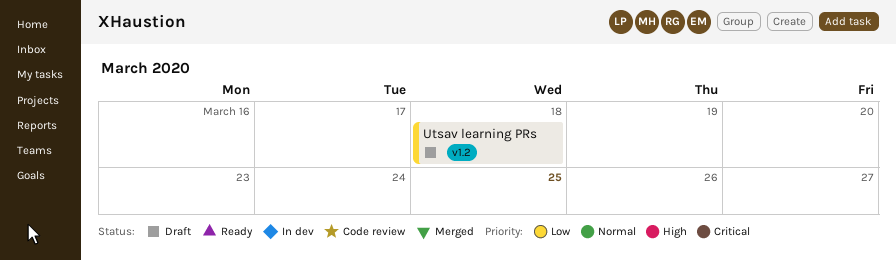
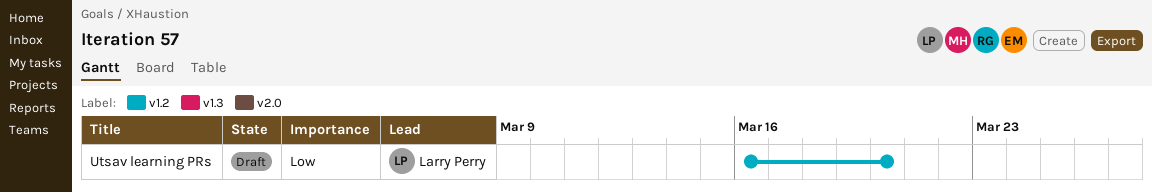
Utsav learning PRs, due: Mar 18 -> Mar 20

